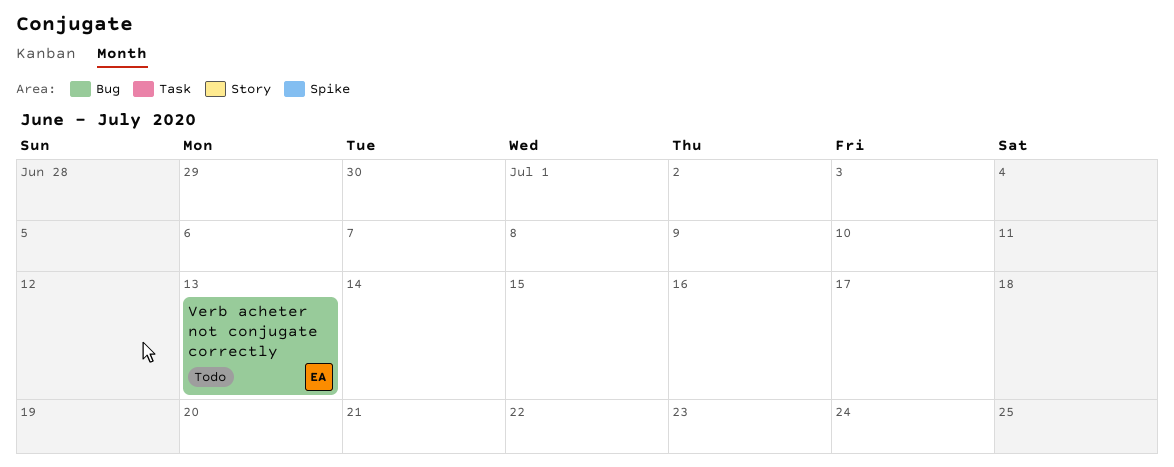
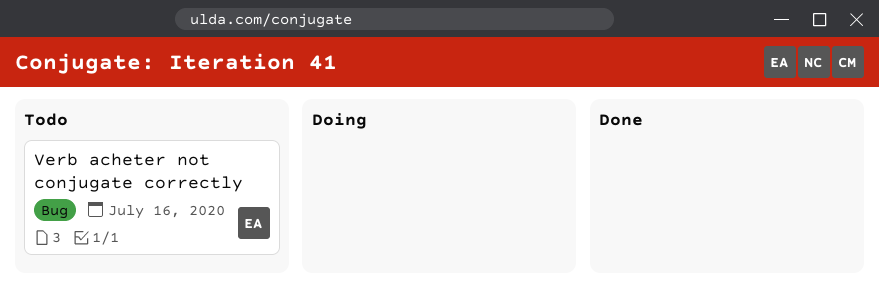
Verb acheter not conjugate correctly, due: Jul 13 -> Jul 16

